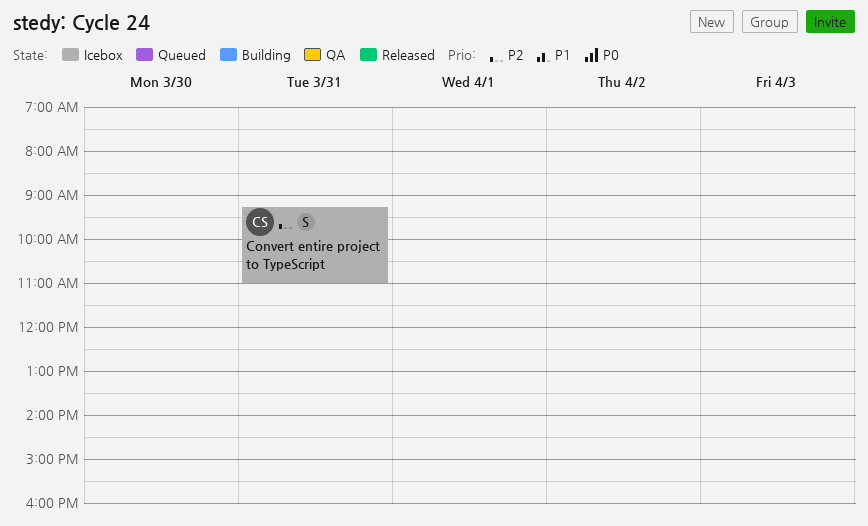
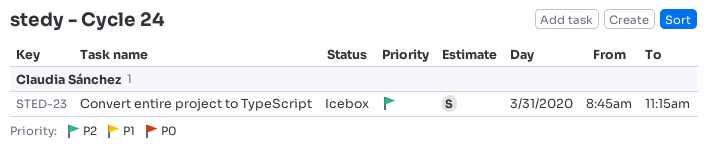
Convert entire project to TypeScript, begins: 09:15 -> 08:45
Convert entire project to TypeScript, ends: 11:00 -> 11:15

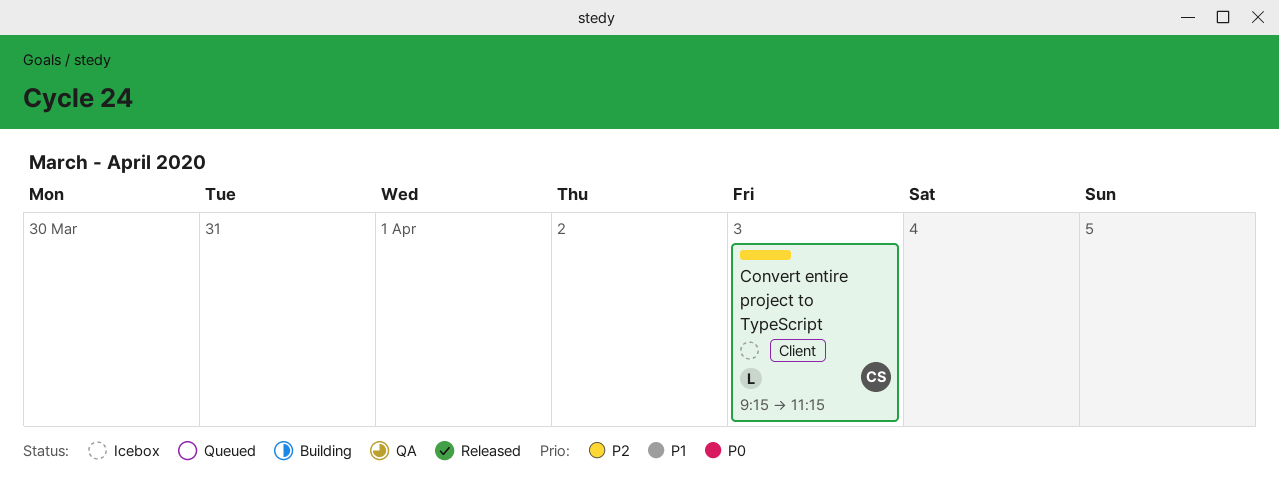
Convert entire project to TypeScript, estimate: S -> L
Convert entire project to TypeScript, day: Mar 31 -> Apr 3
Convert entire project to TypeScript, begins: 08:45 -> 09:15

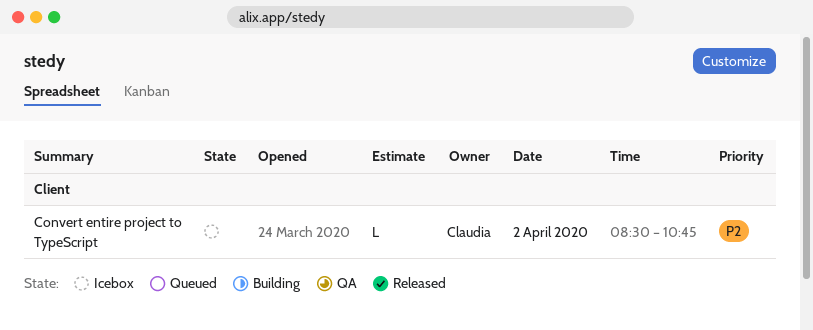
Convert entire project to TypeScript, day: Apr 3 -> Apr 2
Convert entire project to TypeScript, begins: 09:15 -> 08:30
Convert entire project to TypeScript, ends: 11:15 -> 10:45

